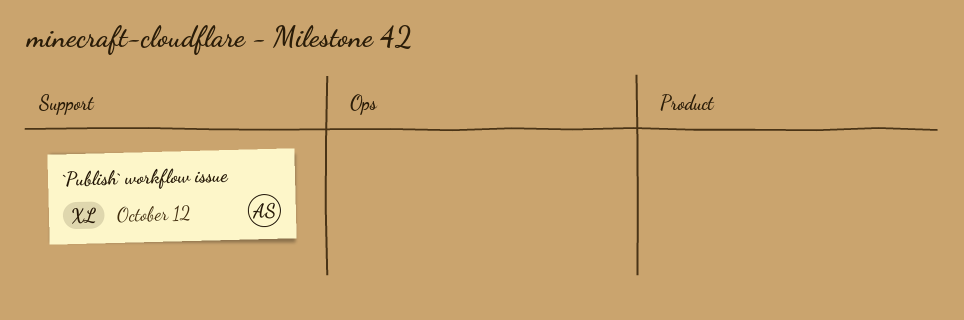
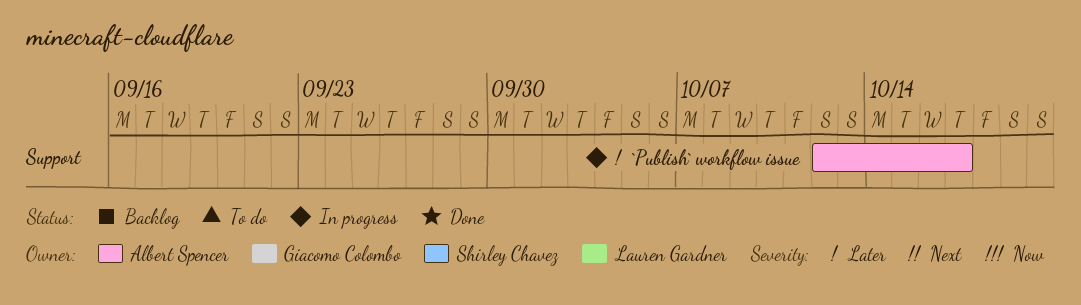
`Publish` workflow issue, due: Oct 12 -> Oct 17

